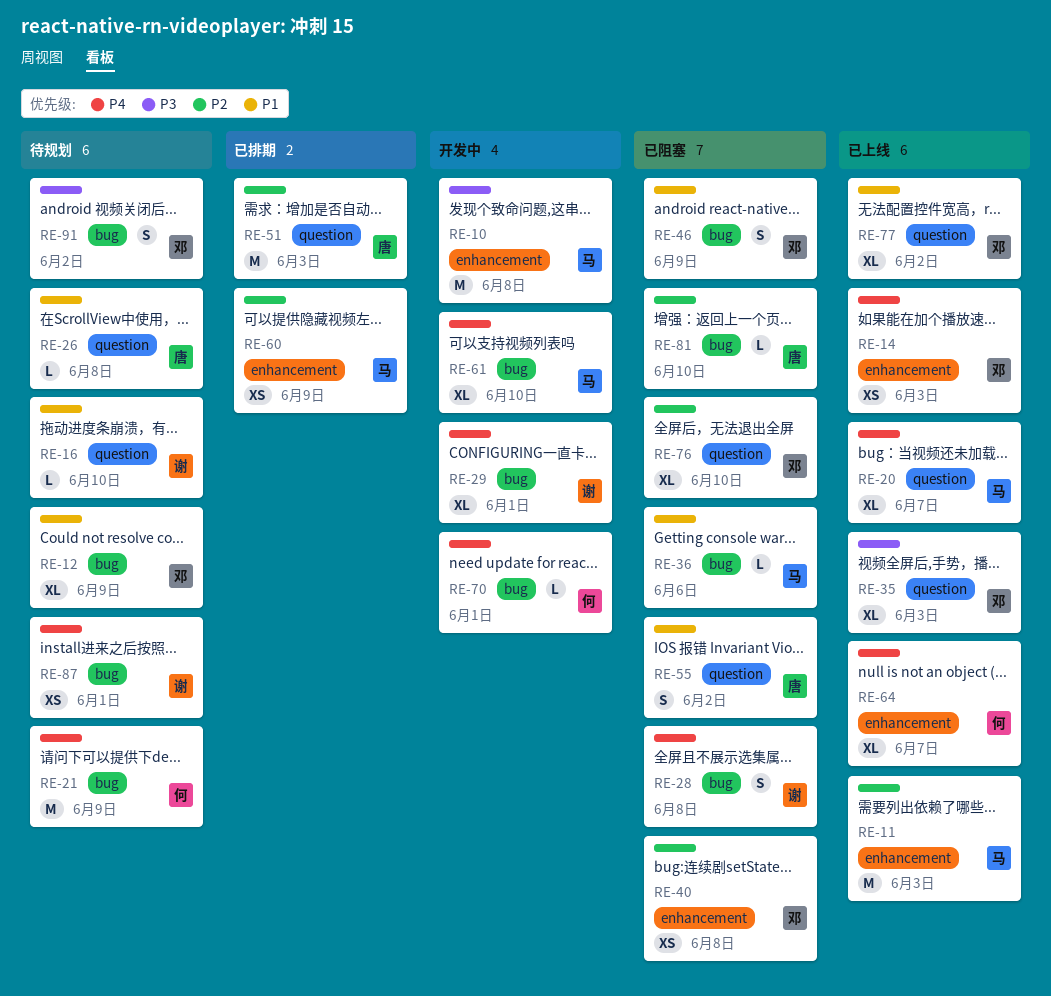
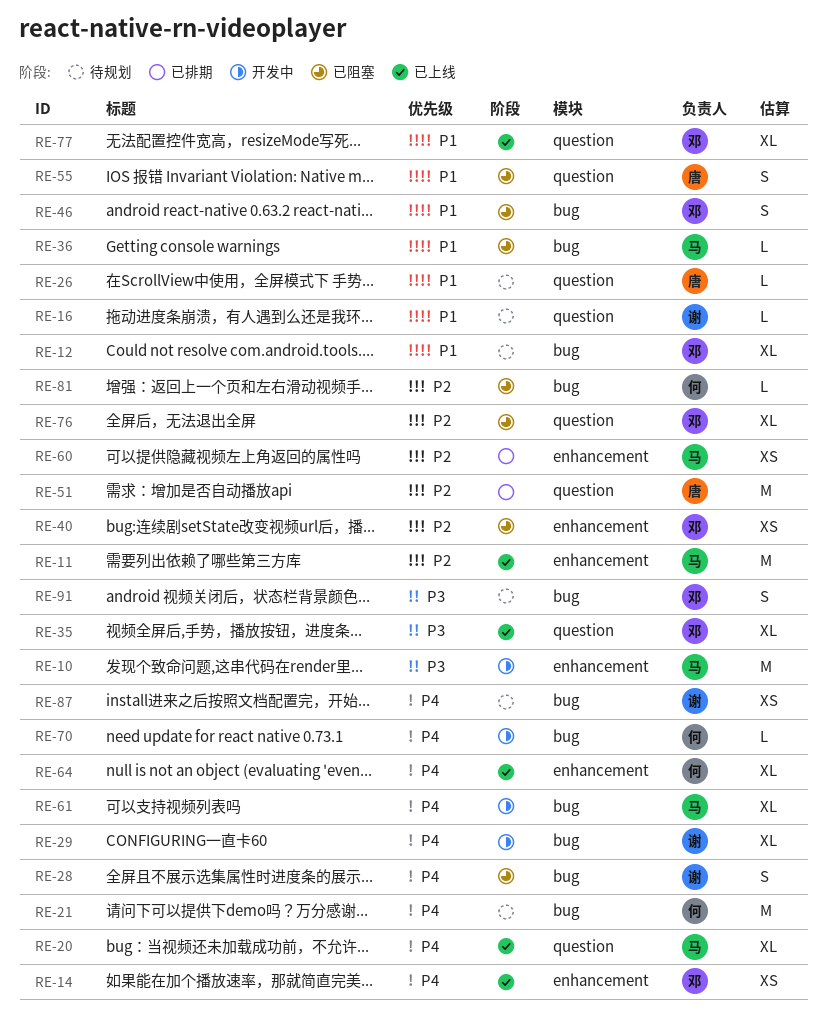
RE-81, owner: 唐 -> 何

